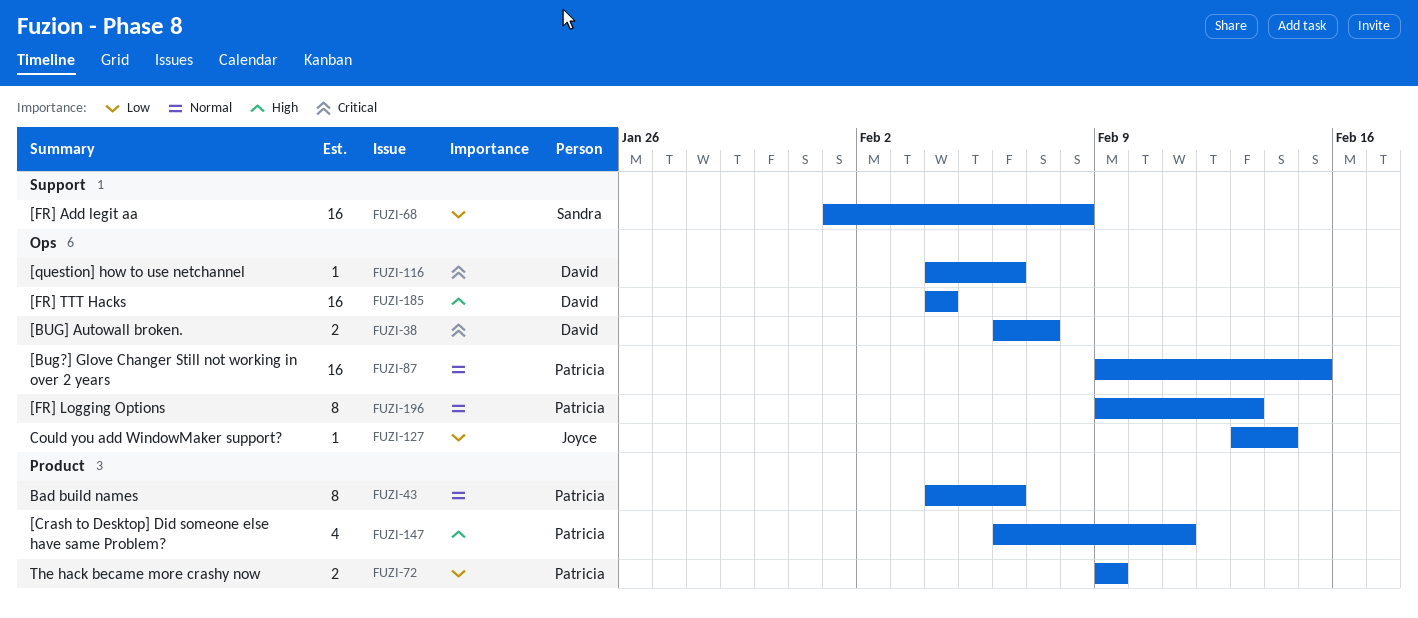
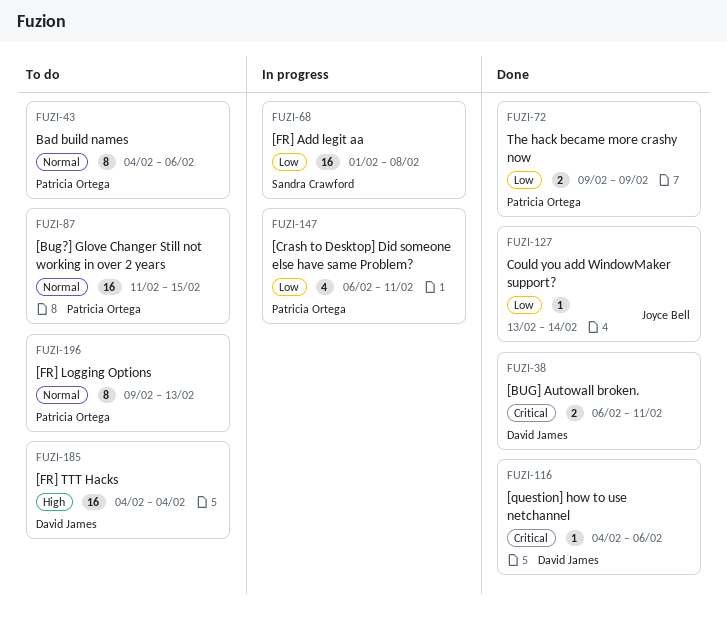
FUZI-38, due: Feb 7 -> Feb 11
FUZI-87, start: Feb 9 -> Feb 11
FUZI-147, priority: High -> Low

